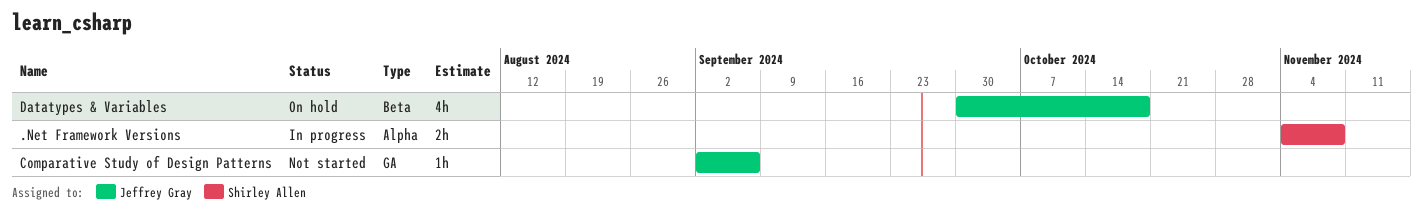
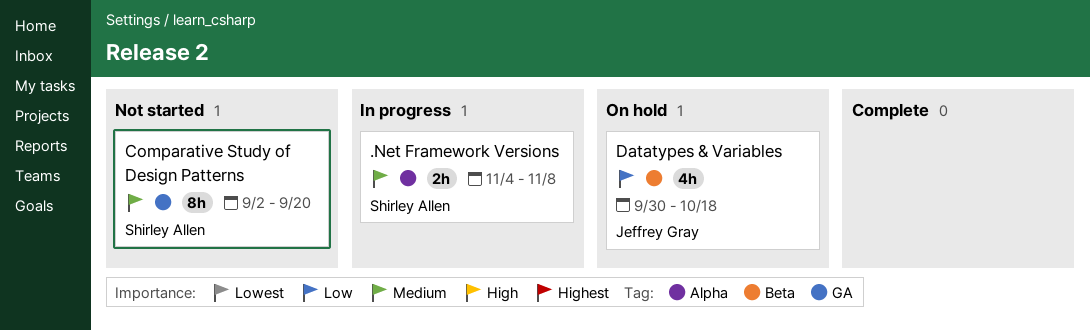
Comparative Study of Design Patterns, owner: Jeffrey Gray -> Shirley Allen
Comparative Study of Design Patterns, estimate: 1h -> 8h
Comparative Study of Design Patterns, due: Sep 6 -> Sep 20

